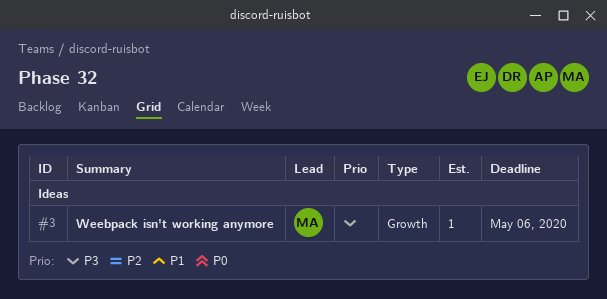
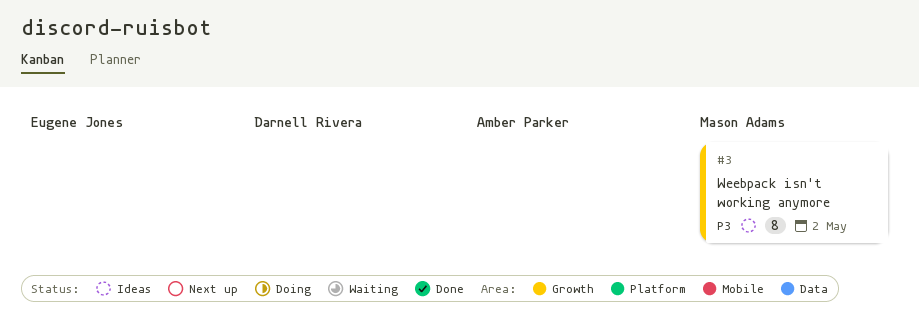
#3, estimate: 1 -> 8
#3, due: May 6 -> May 2

